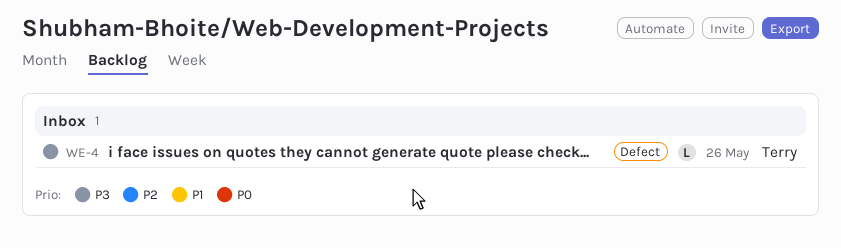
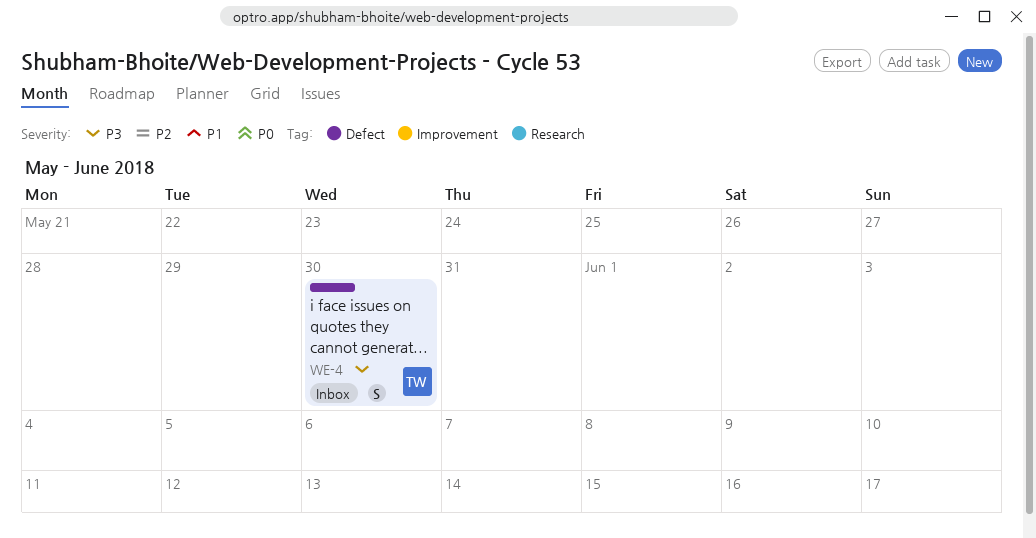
WE-4, estimate: L -> S
WE-4, due: May 26 -> May 30

